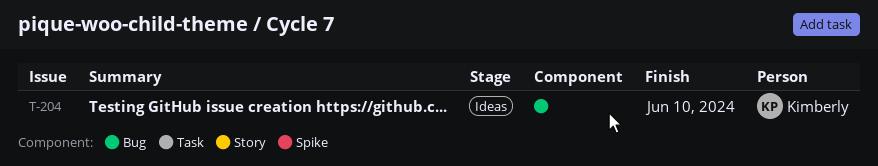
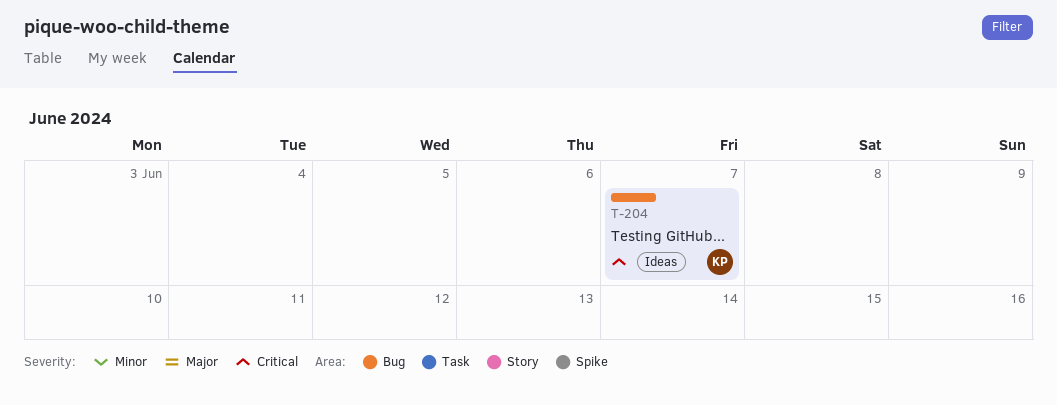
T-204, due: Jun 10 -> Jun 7

